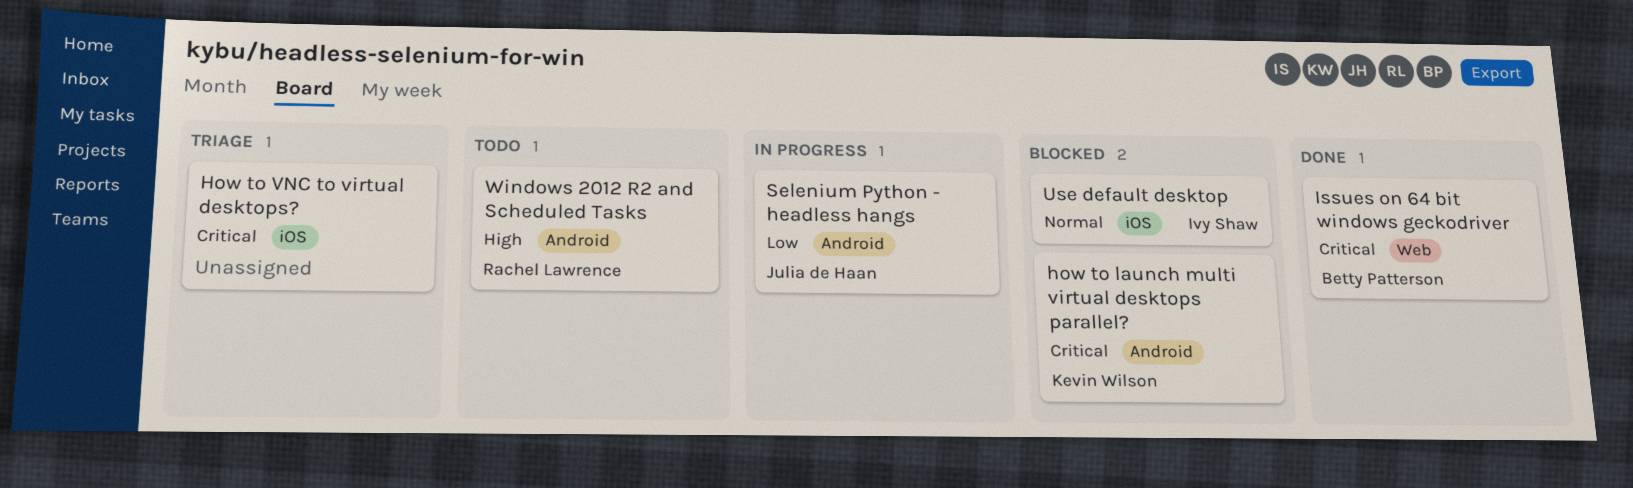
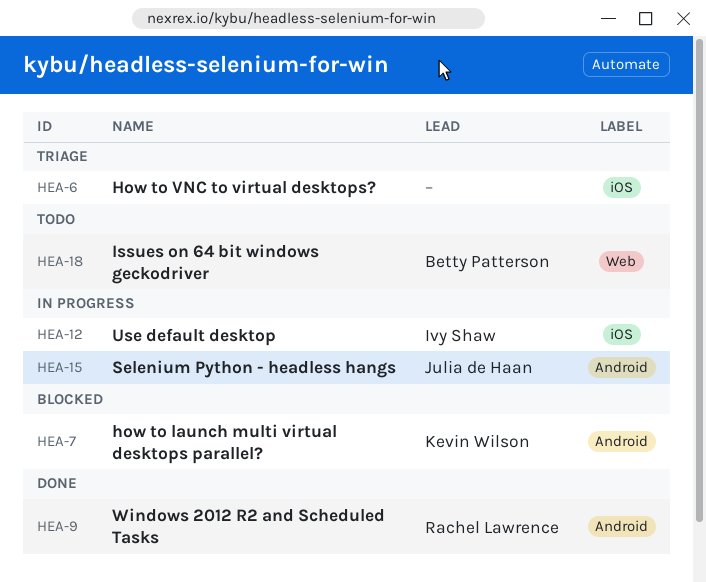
Issues on 64 bit windows geckodriver, status: Done -> Todo
Use default desktop, status: Blocked -> In progress
Windows 2012 R2 and Scheduled Tasks, status: Todo -> Done

